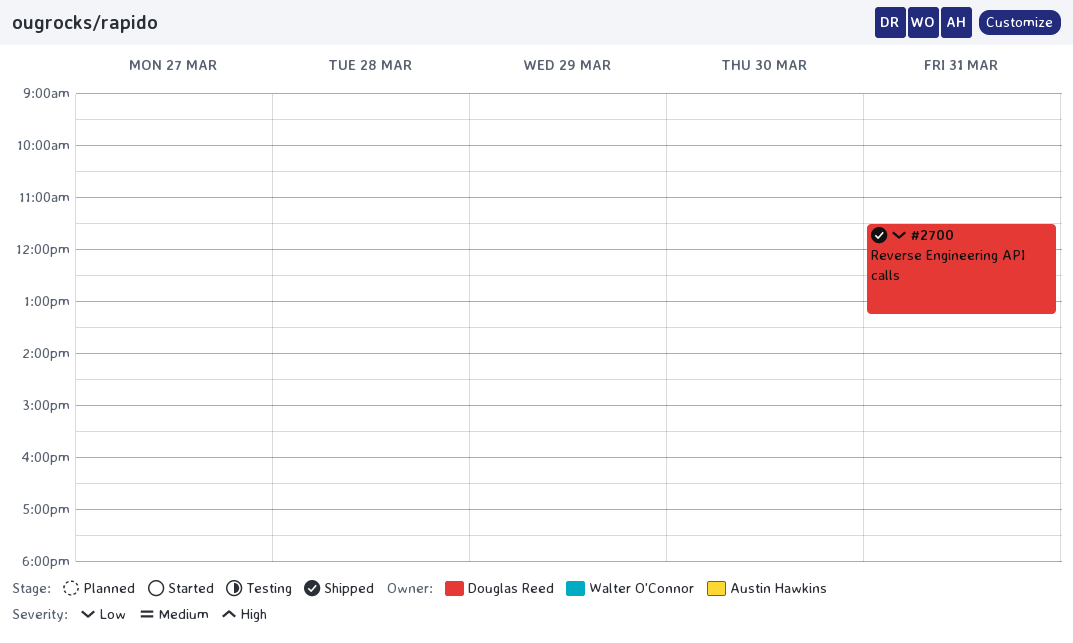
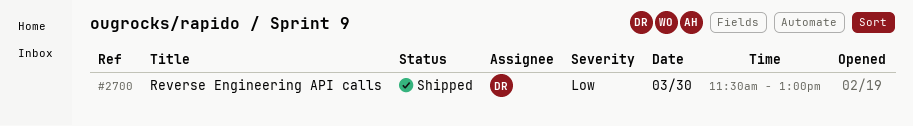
#2700, day: Mar 31 -> Mar 30
#2700, ends: 13:15 -> 13:00

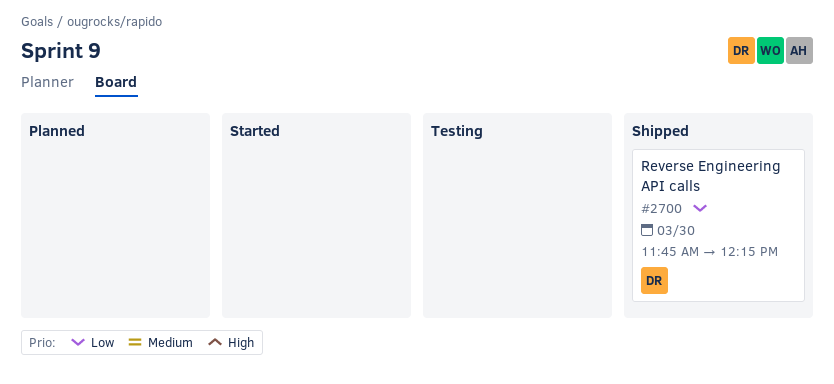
#2700, begins: 11:30 -> 11:45
#2700, ends: 13:00 -> 12:15

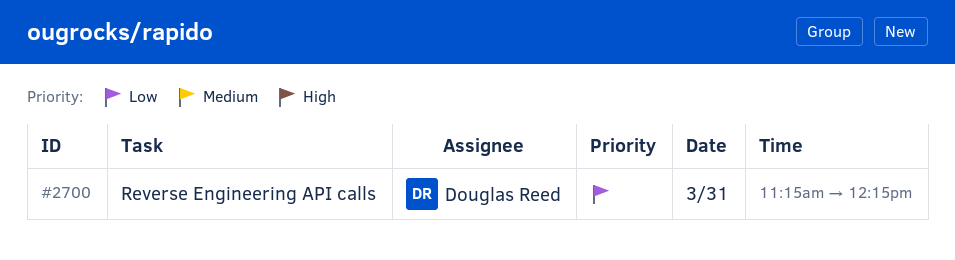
#2700, day: Mar 30 -> Mar 31
#2700, begins: 11:45 -> 11:15

